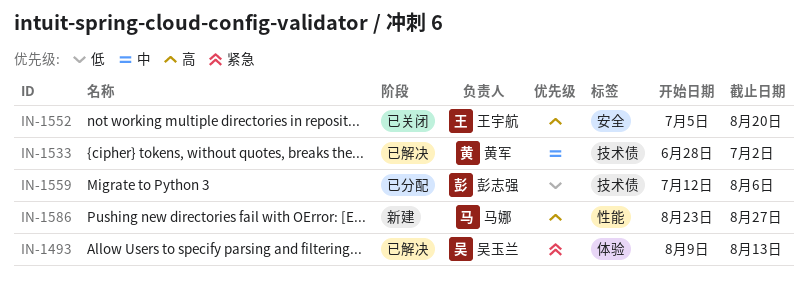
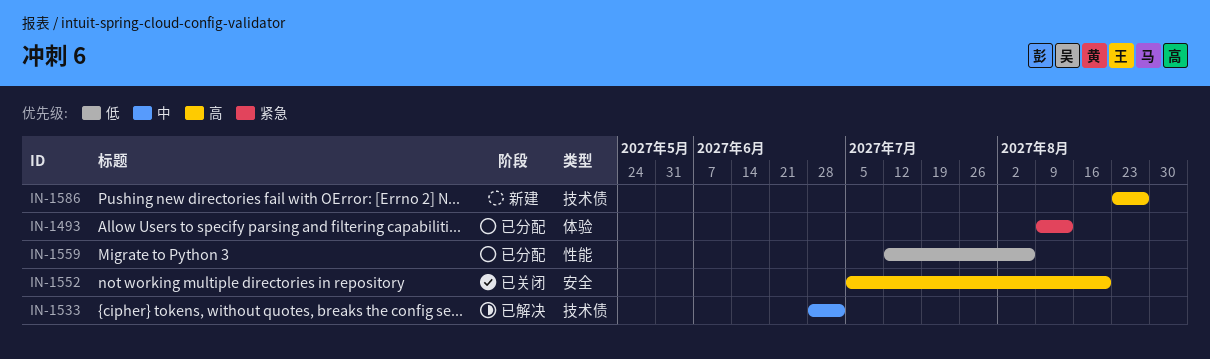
IN-1493, status: 已解决 -> 已分配
IN-1559, label: 技术债 -> 性能
IN-1586, label: 性能 -> 技术债

